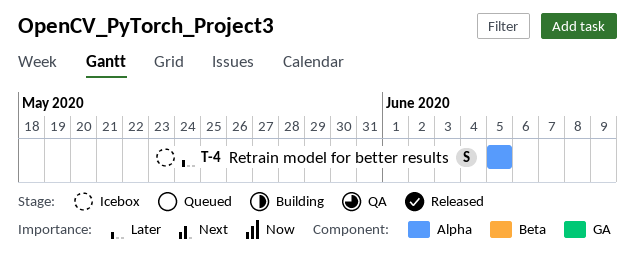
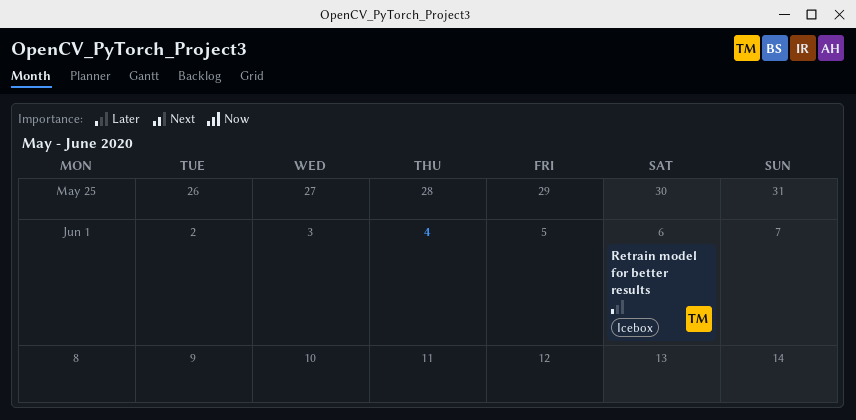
Retrain model for better results, due: Jun 5 -> Jun 6

